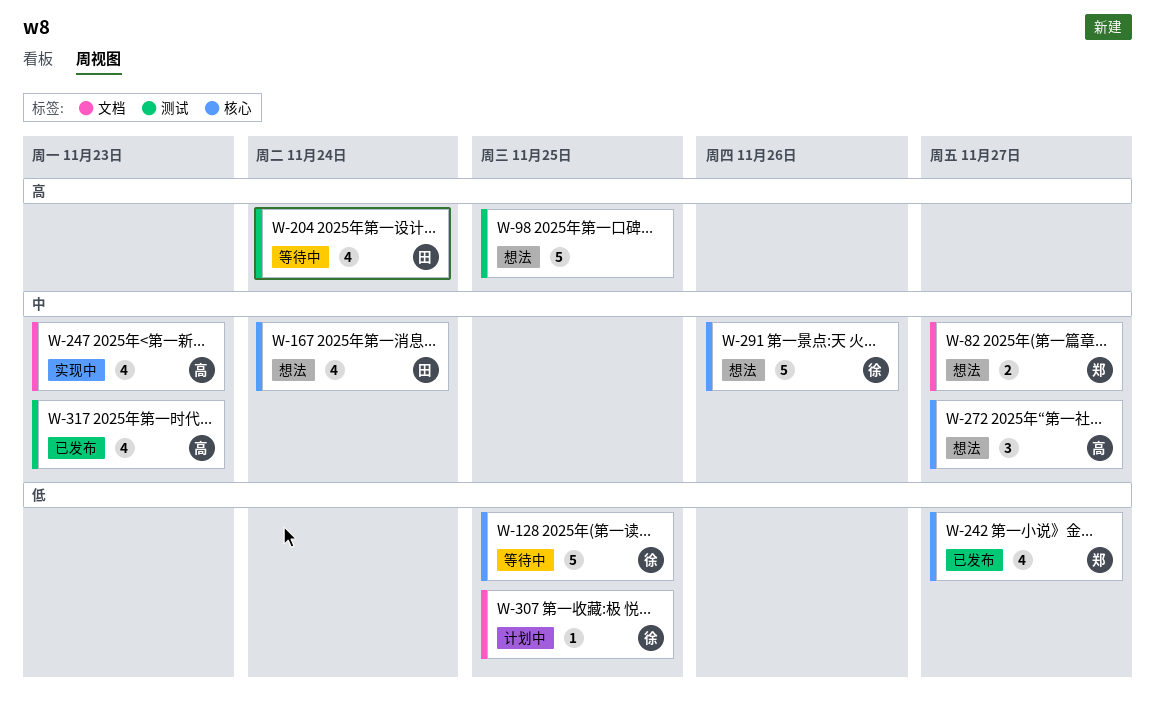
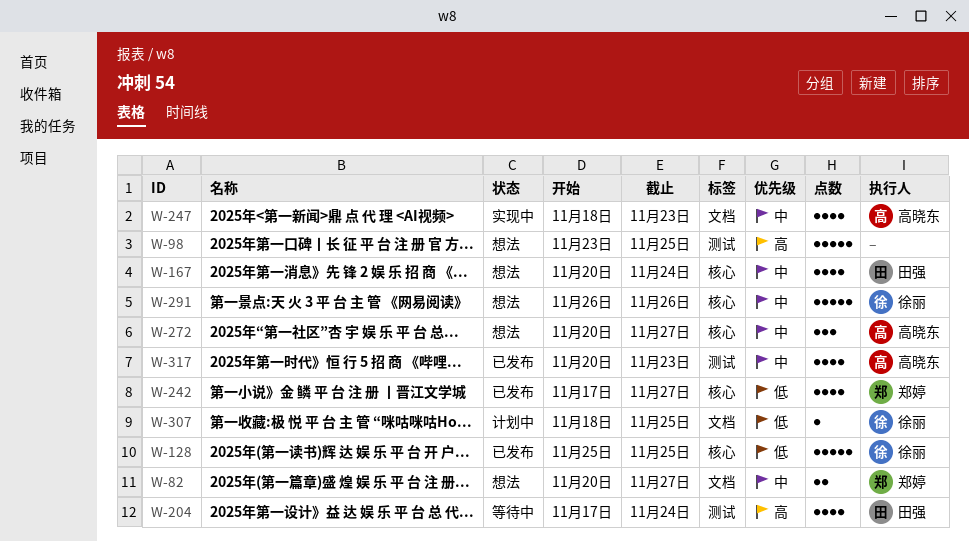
W-128, status: 等待中 -> 已发布

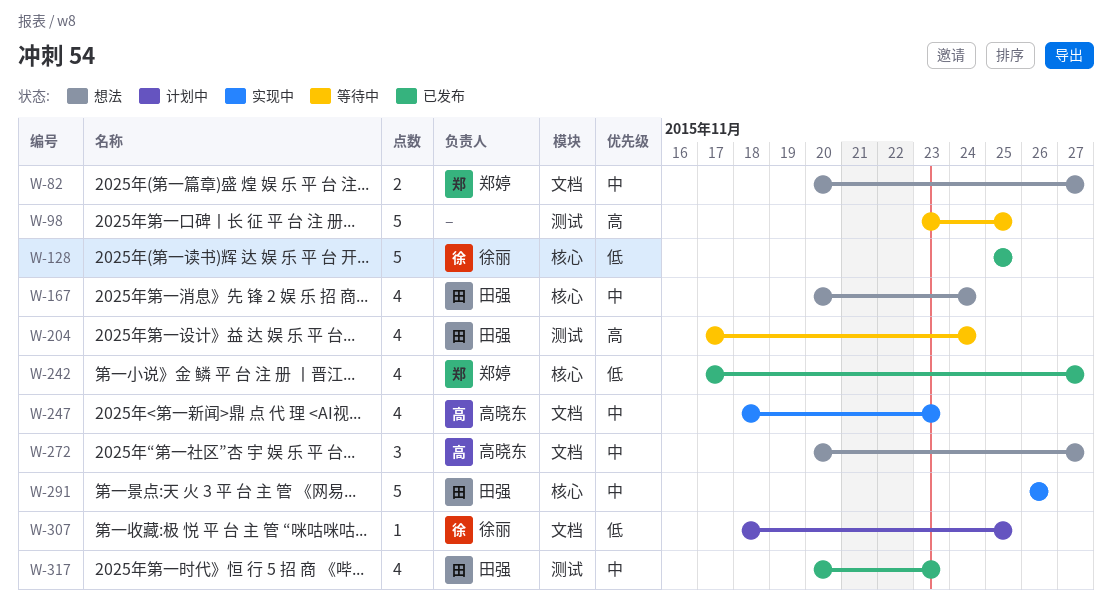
W-98, status: 想法 -> 等待中
W-272, label: 核心 -> 文档
W-291, status: 想法 -> 实现中
W-291, owner: 徐丽 -> 田强
W-317, owner: 高晓东 -> 田强

